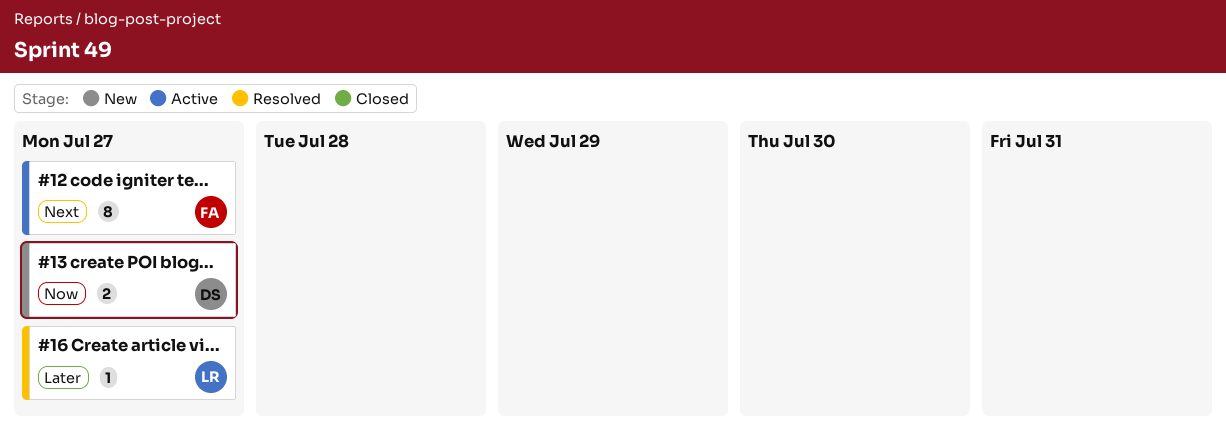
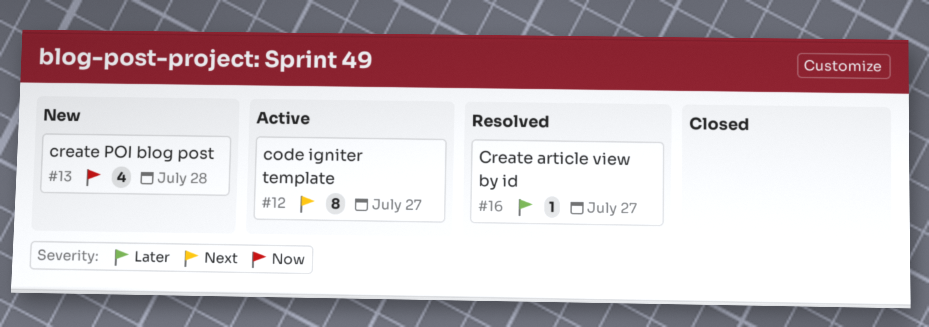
#13, estimate: 2 -> 4
#13, due: Jul 27 -> Jul 28

